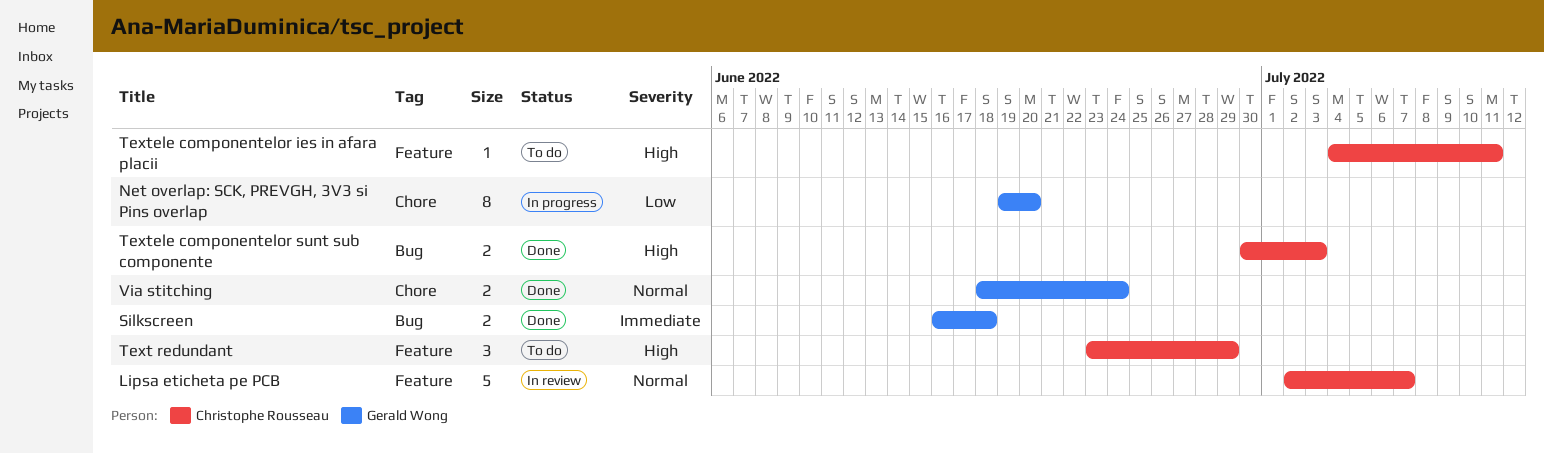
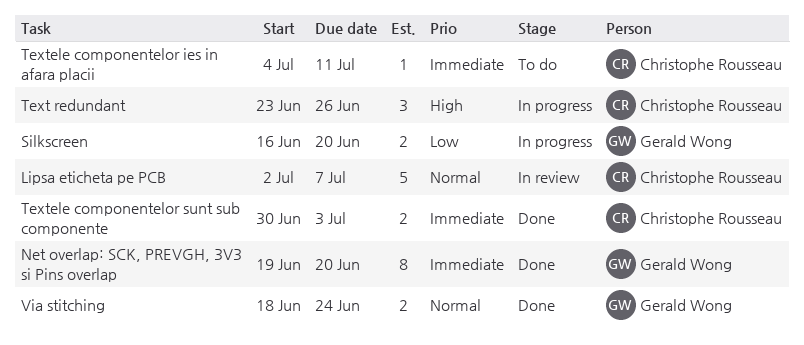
Net overlap: SCK, PREVGH, 3V3 si Pins overlap, status: In progress -> Done
Net overlap: SCK, PREVGH, 3V3 si Pins overlap, priority: Low -> Immediate
Silkscreen, status: Done -> In progress
Silkscreen, priority: Immediate -> Low
Silkscreen, due: Jun 18 -> Jun 20
Text redundant, status: To do -> In progress
Text redundant, due: Jun 29 -> Jun 26
Textele componentelor ies in afara placii, priority: High -> Immediate
Textele componentelor sunt sub componente, priority: High -> Immediate

